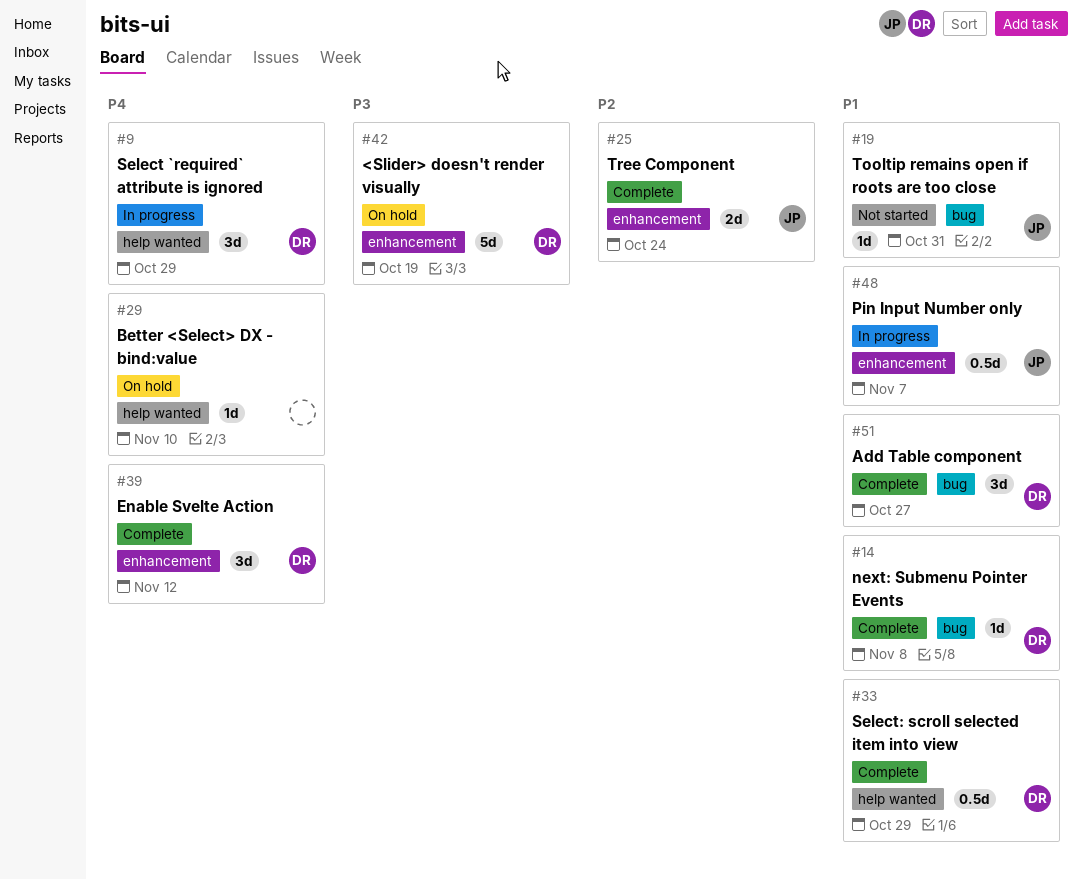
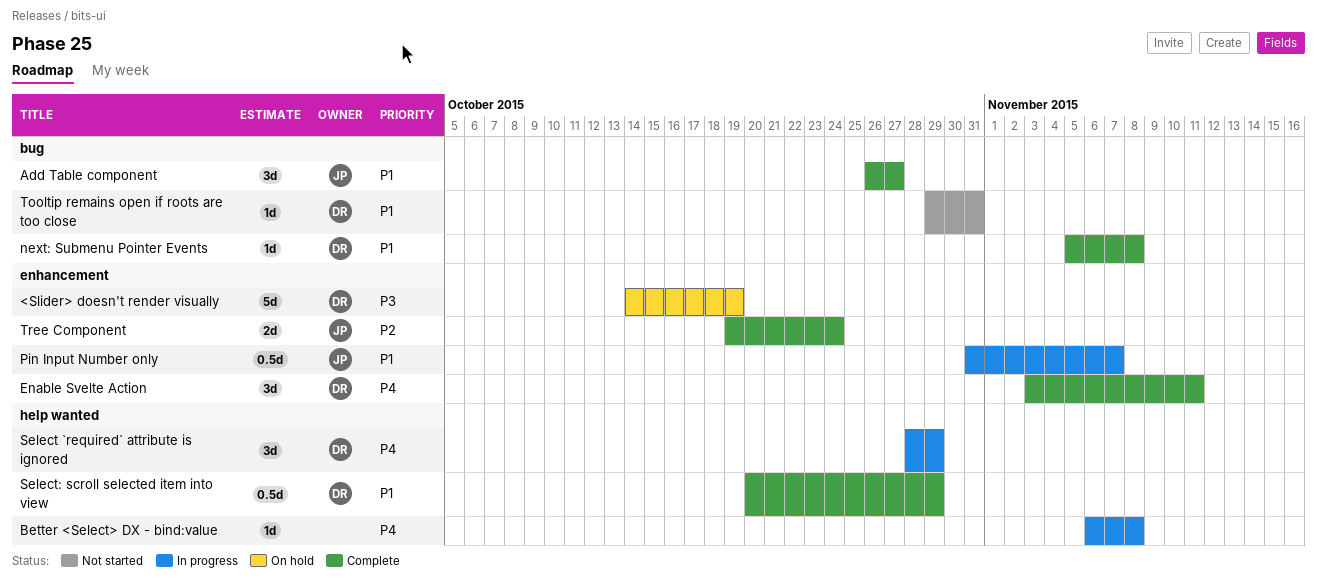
Add Table component, owner: DR -> JP
Better <Select> DX - bind:value, status: On hold -> In progress
Better <Select> DX - bind:value, due: Nov 10 -> Nov 8
Enable Svelte Action, due: Nov 12 -> Nov 11
Tooltip remains open if roots are too close, owner: JP -> DR

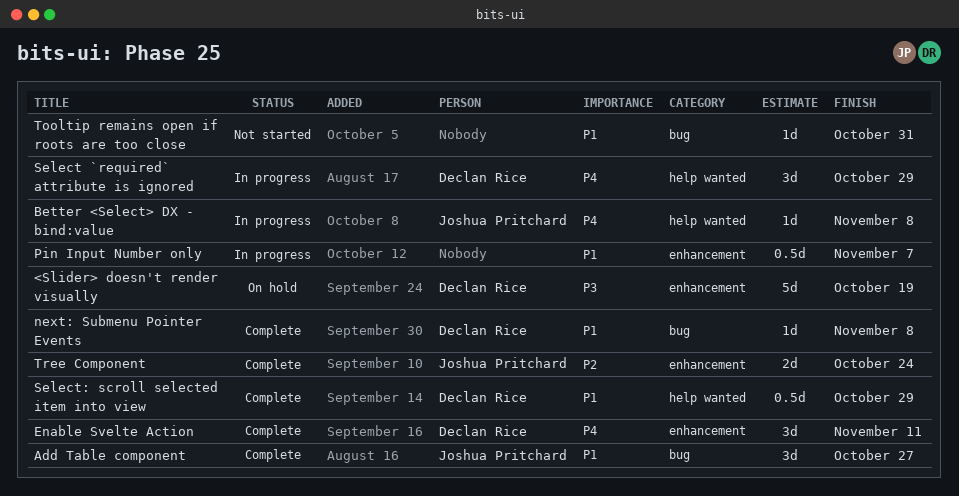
Better <Select> DX - bind:value, owner: none -> Joshua Pritchard
Pin Input Number only, owner: Joshua Pritchard -> none
Tooltip remains open if roots are too close, owner: Declan Rice -> none

